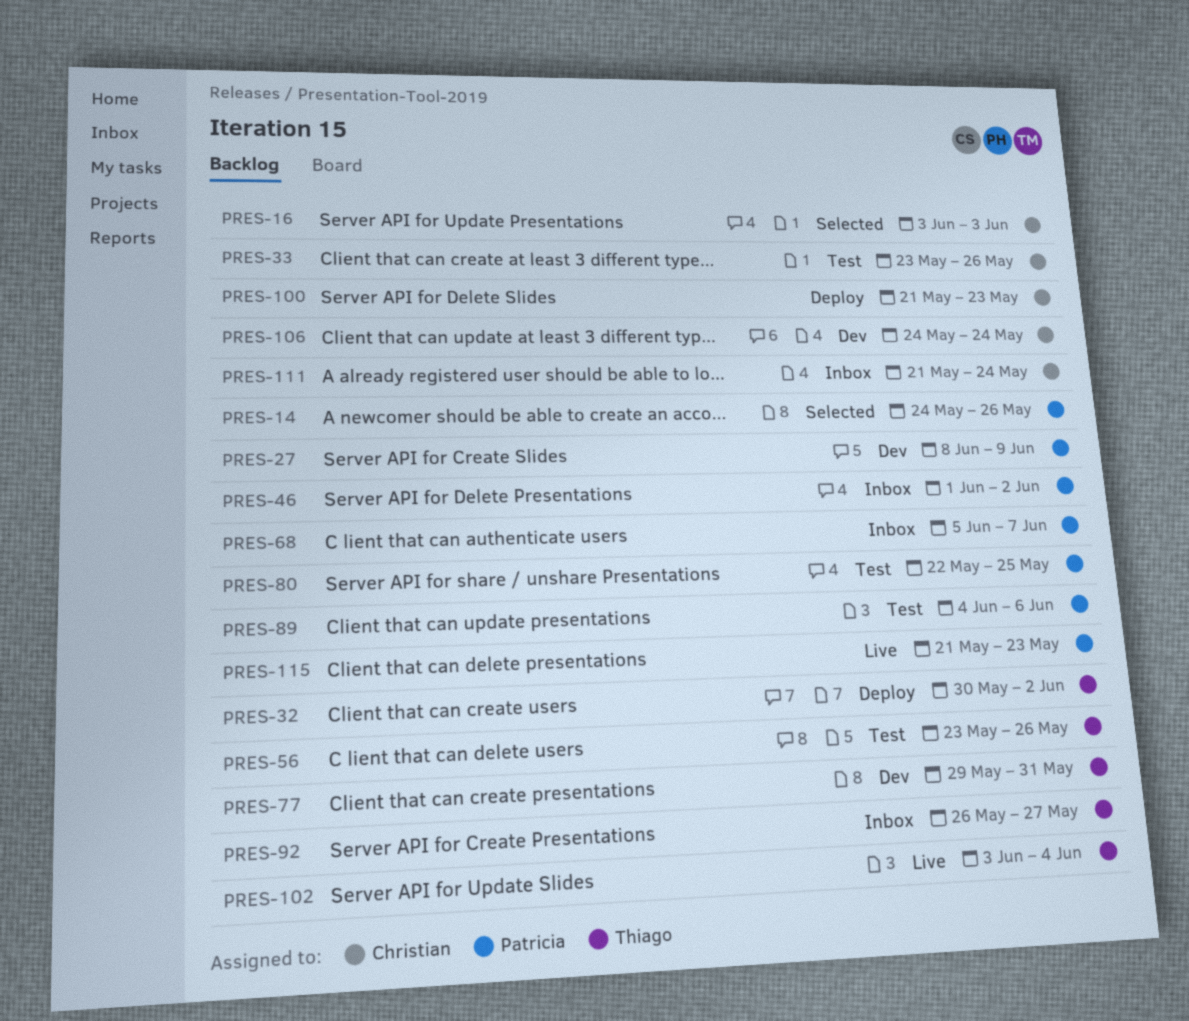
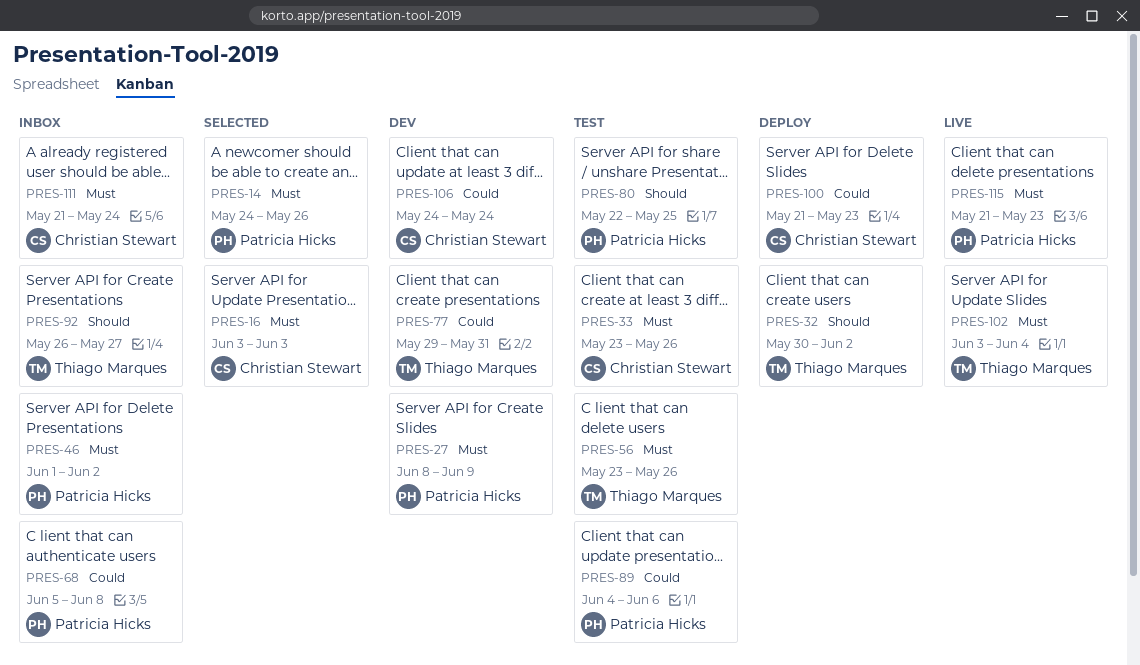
PRES-68, due: Jun 7 -> Jun 8

